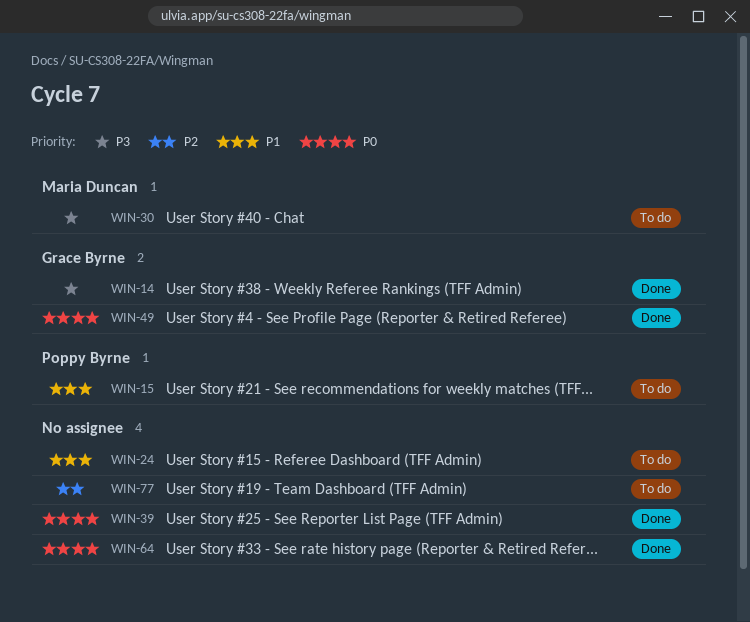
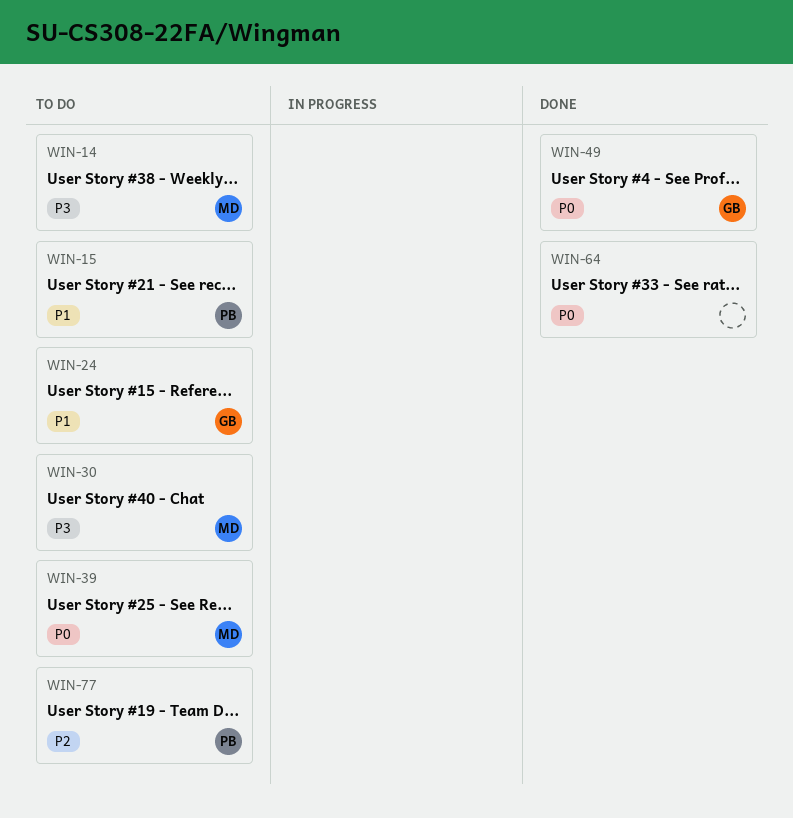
WIN-14, status: Done -> To do
WIN-14, owner: Grace Byrne -> Maria Duncan
WIN-24, owner: none -> Grace Byrne
WIN-39, status: Done -> To do
WIN-39, owner: none -> Maria Duncan
WIN-77, owner: none -> Poppy Byrne

